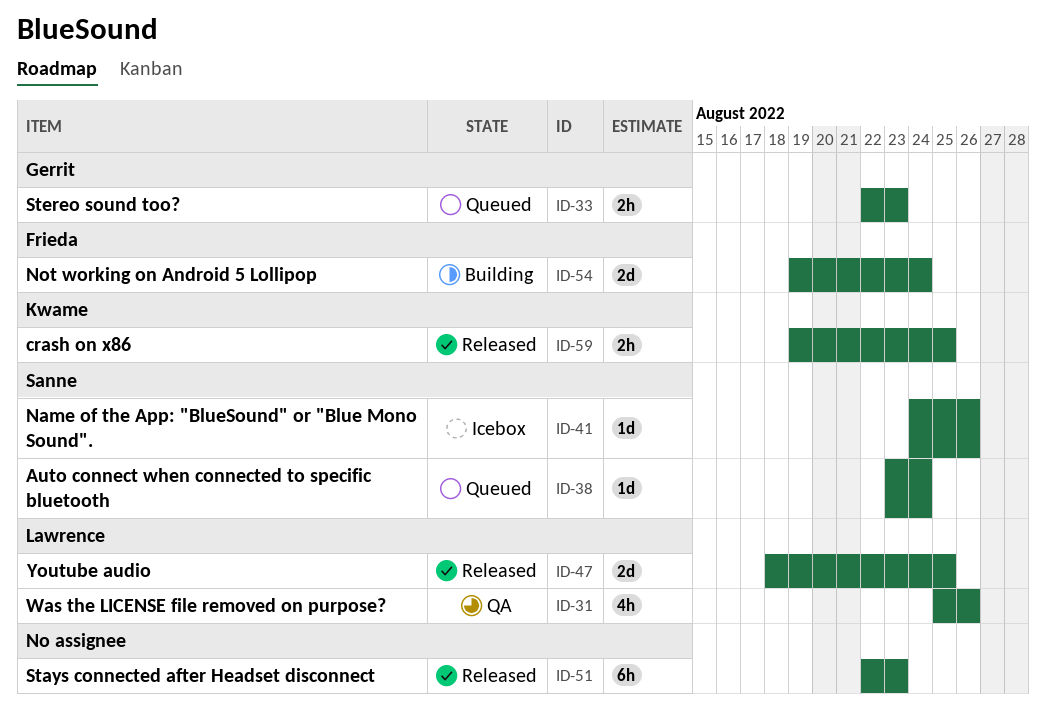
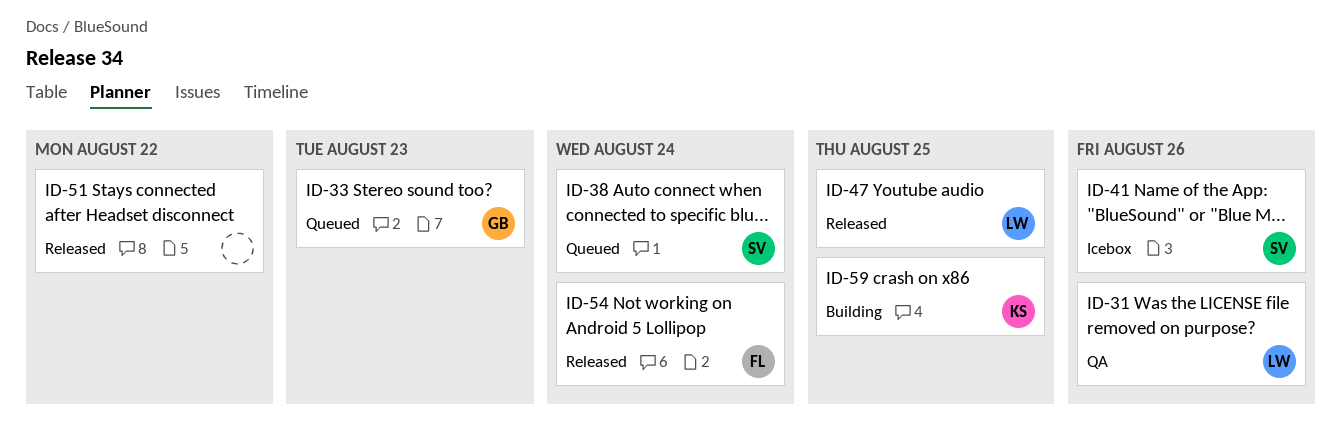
ID-51, due: Aug 23 -> Aug 22
ID-54, status: Building -> Released
ID-59, status: Released -> Building

